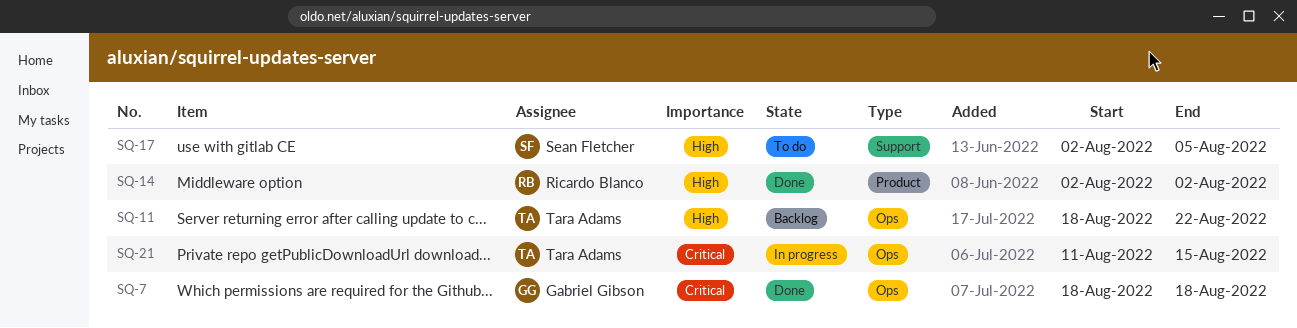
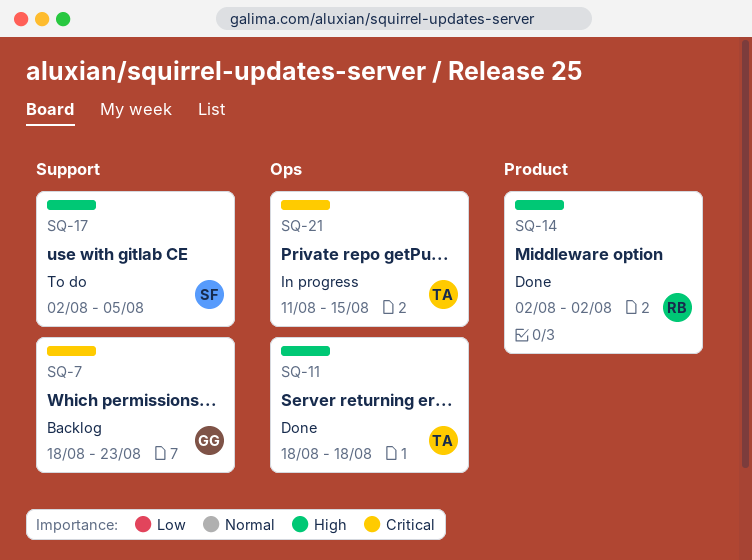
SQ-7, status: Done -> Backlog
SQ-7, label: Ops -> Support
SQ-7, due: Aug 18 -> Aug 23
SQ-11, status: Backlog -> Done
SQ-11, due: Aug 22 -> Aug 18

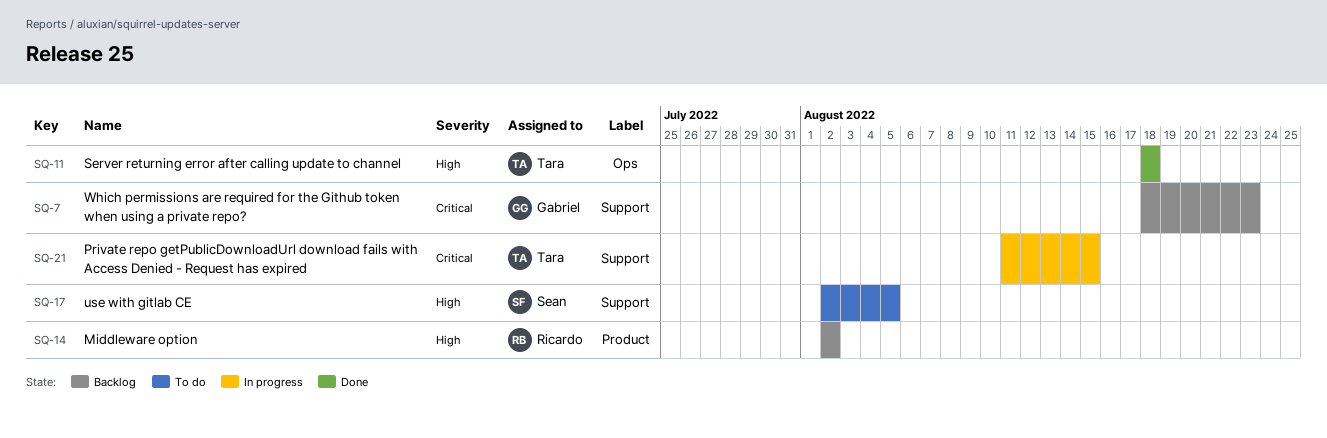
SQ-14, status: Done -> Backlog
SQ-21, label: Ops -> Support

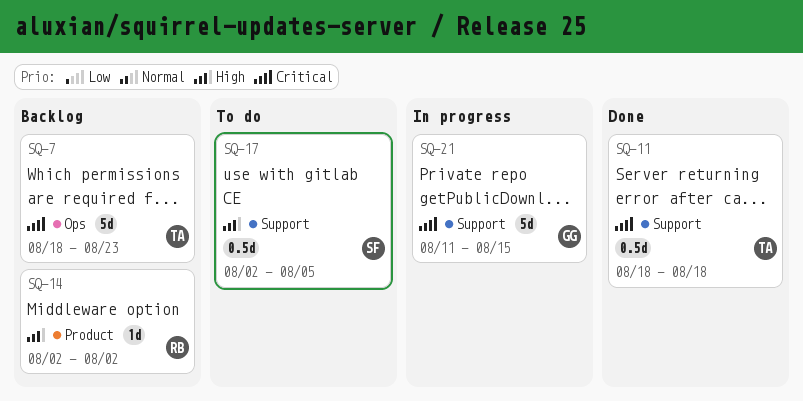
SQ-7, owner: Gabriel -> Tara
SQ-7, label: Support -> Ops
SQ-11, priority: High -> Critical
SQ-11, label: Ops -> Support
SQ-21, owner: Tara -> Gabriel

